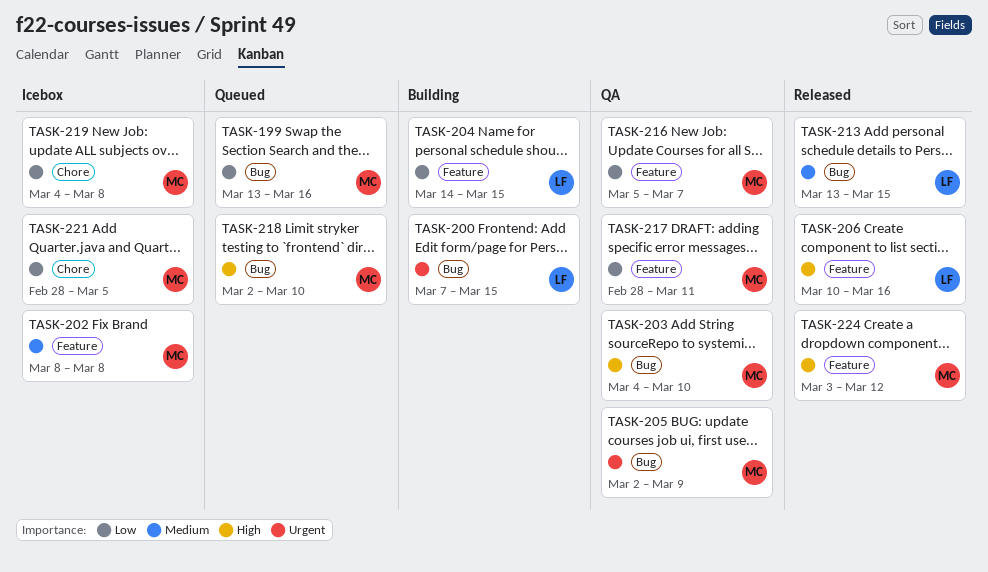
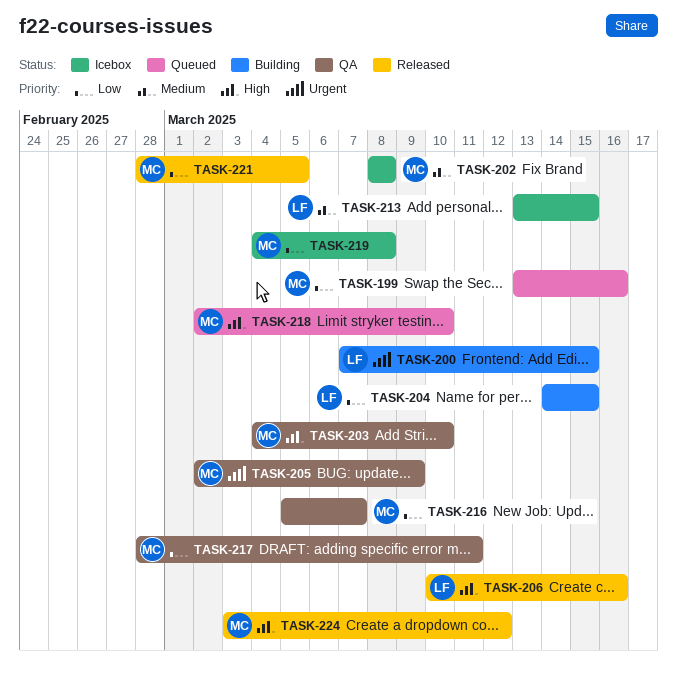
TASK-213, status: Released -> Icebox
TASK-221, status: Icebox -> Released

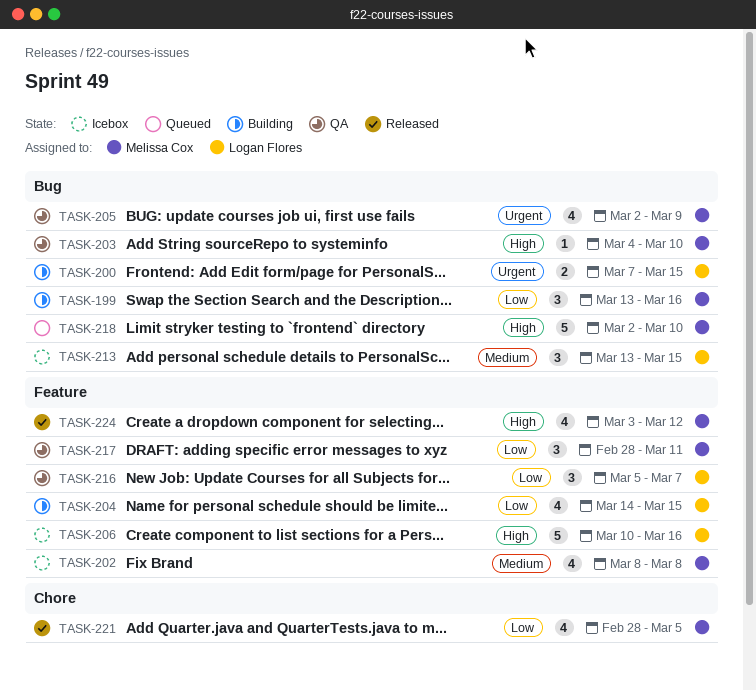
TASK-199, status: Queued -> Building
TASK-206, status: Released -> Icebox
TASK-216, owner: Melissa Cox -> Logan Flores
TASK-219: present -> none

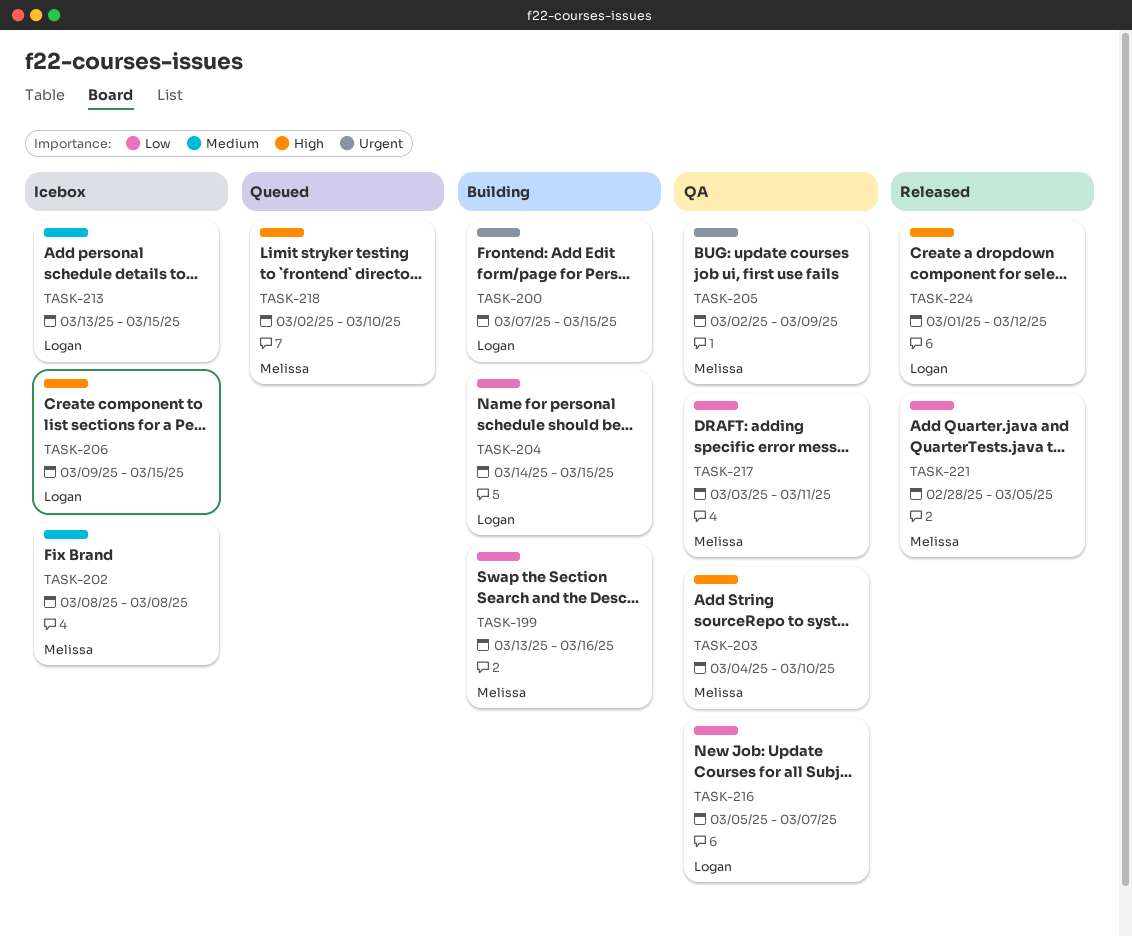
TASK-206, start: Mar 10 -> Mar 9
TASK-206, due: Mar 16 -> Mar 15
TASK-217, start: Feb 28 -> Mar 3
TASK-224, owner: Melissa Cox -> Logan Flores
TASK-224, start: Mar 3 -> Mar 1

